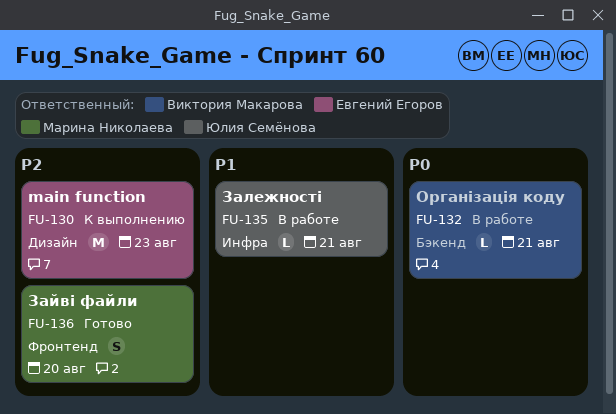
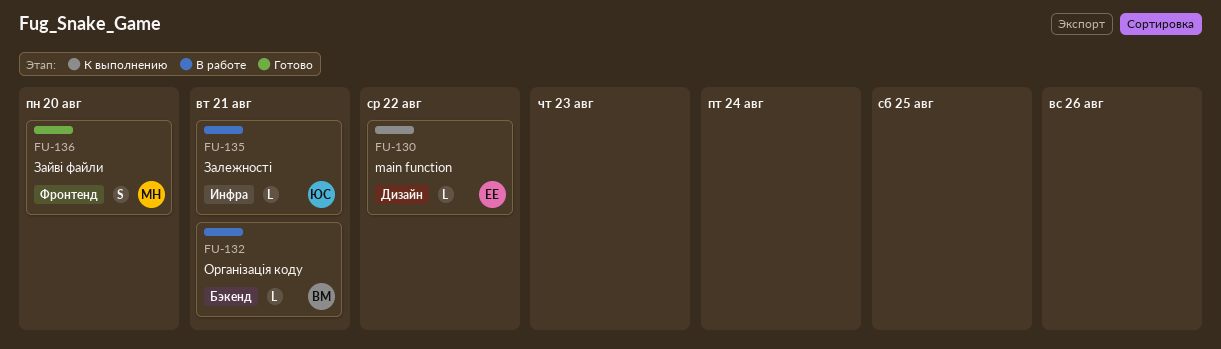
FU-130, estimate: M -> L
FU-130, due: Aug 23 -> Aug 22

